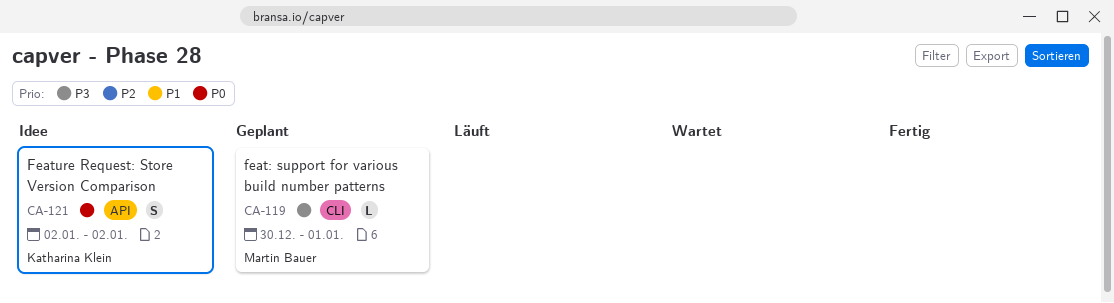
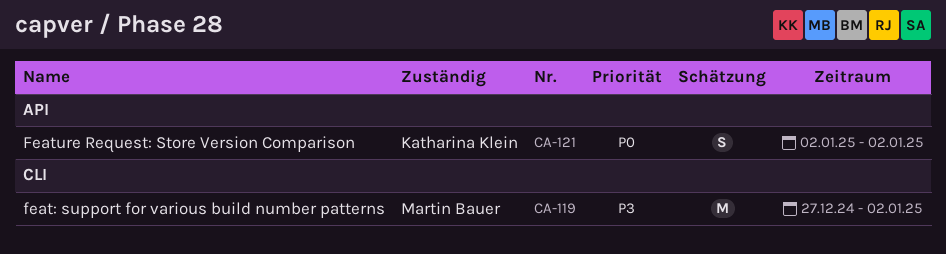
CA-119, estimate: L -> M
CA-119, start: Dec 30 -> Dec 27
CA-119, due: Jan 1 -> Jan 2

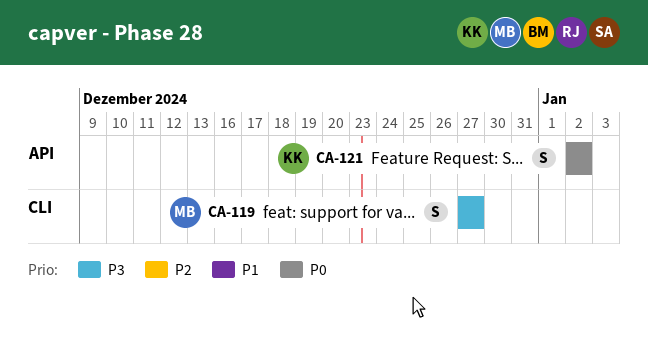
CA-119, estimate: M -> S
CA-119, due: Jan 2 -> Dec 27

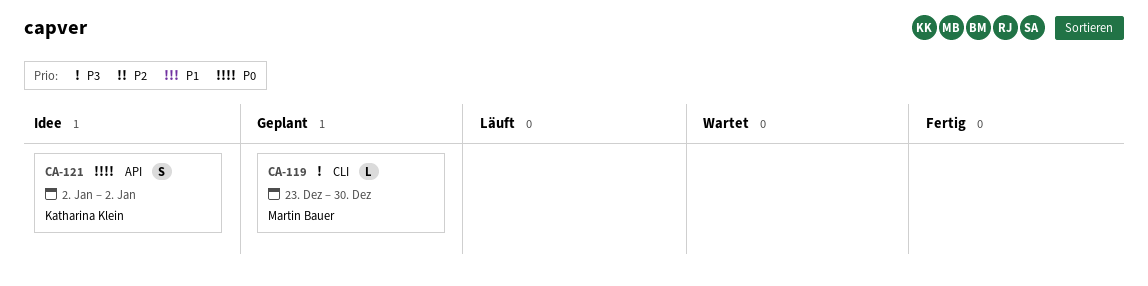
CA-119, estimate: S -> L
CA-119, start: Dec 27 -> Dec 23
CA-119, due: Dec 27 -> Dec 30

